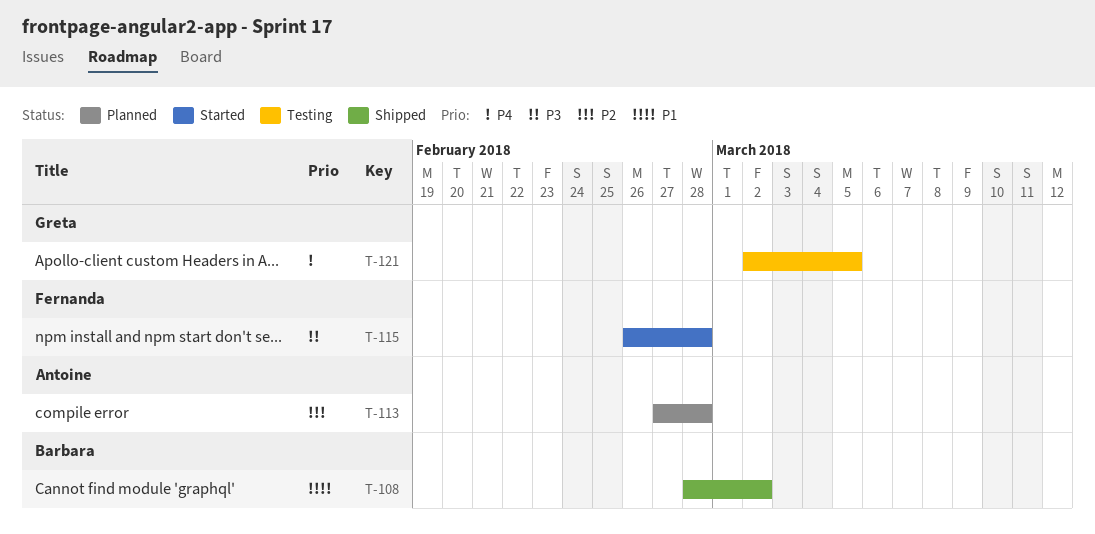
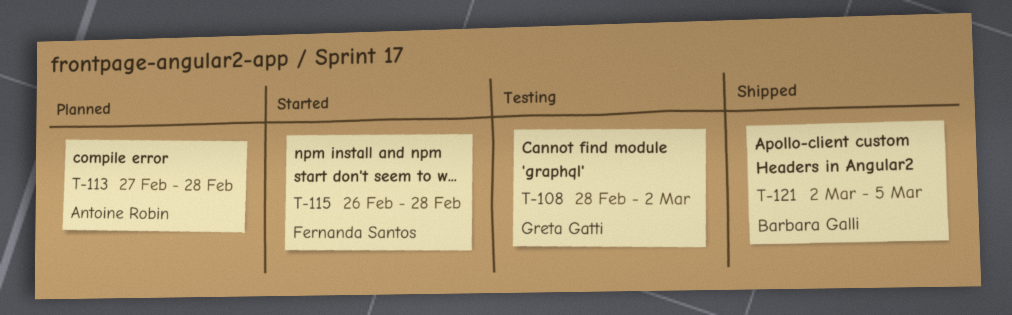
T-108, status: Shipped -> Testing
T-108, owner: Barbara Galli -> Greta Gatti
T-121, status: Testing -> Shipped
T-121, owner: Greta Gatti -> Barbara Galli

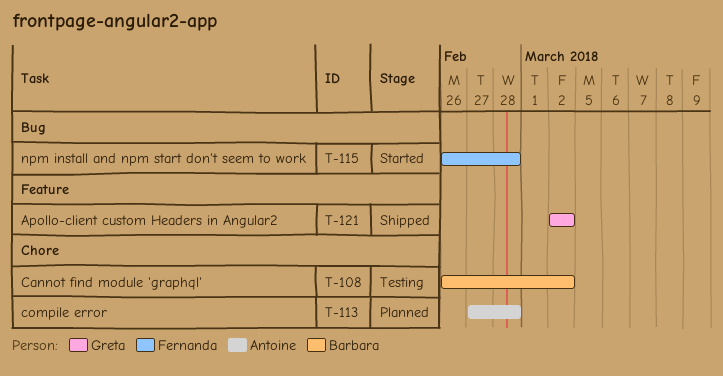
T-108, owner: Greta Gatti -> Barbara Galli
T-108, start: Feb 28 -> Feb 26
T-121, owner: Barbara Galli -> Greta Gatti
T-121, due: Mar 5 -> Mar 2

